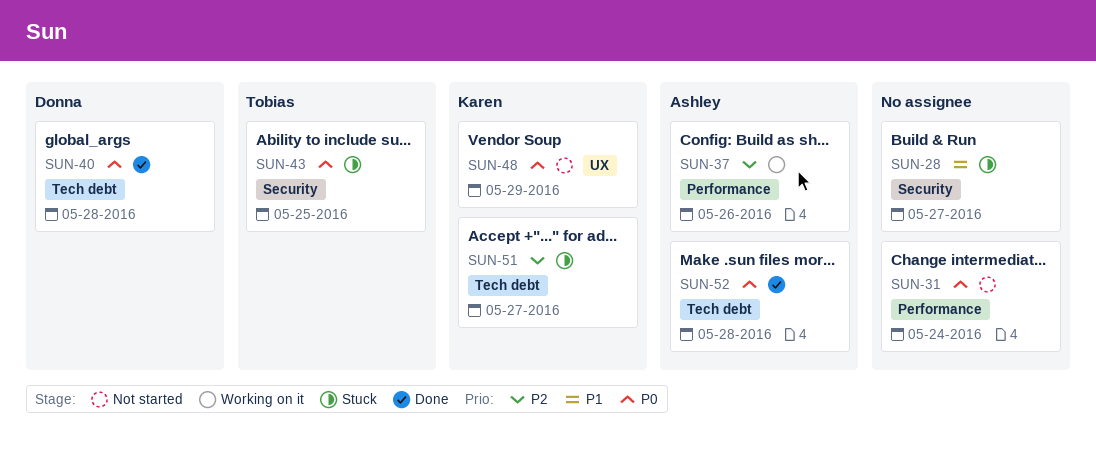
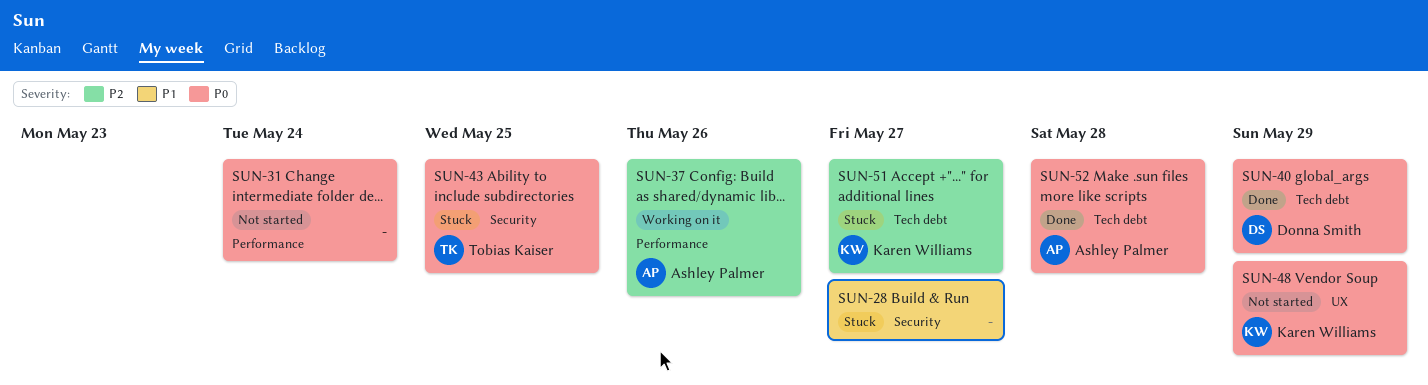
SUN-40, due: May 28 -> May 29

